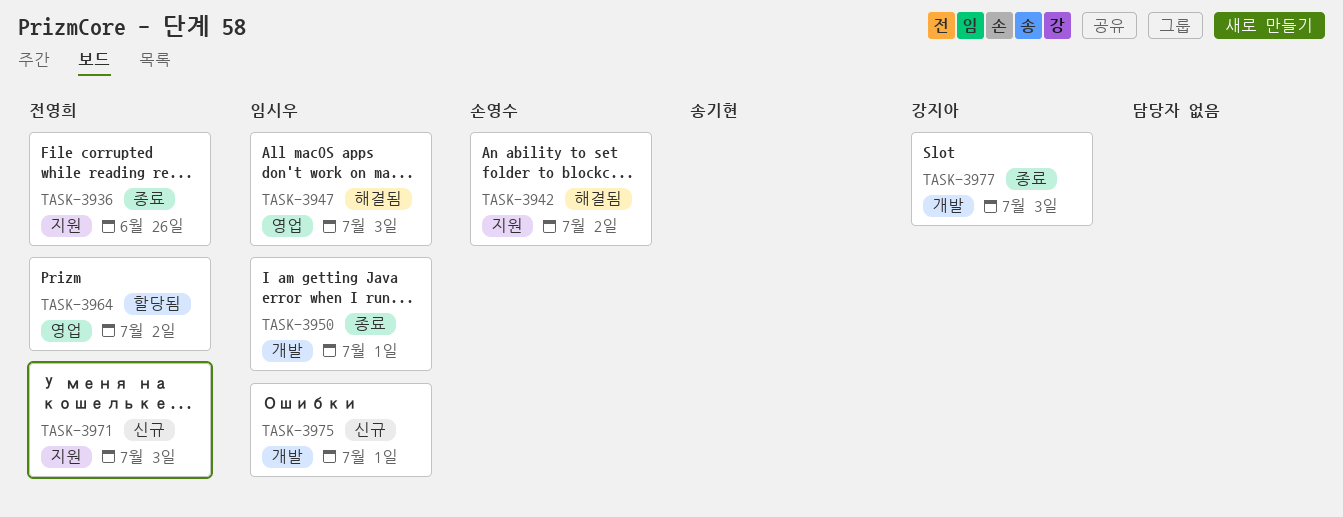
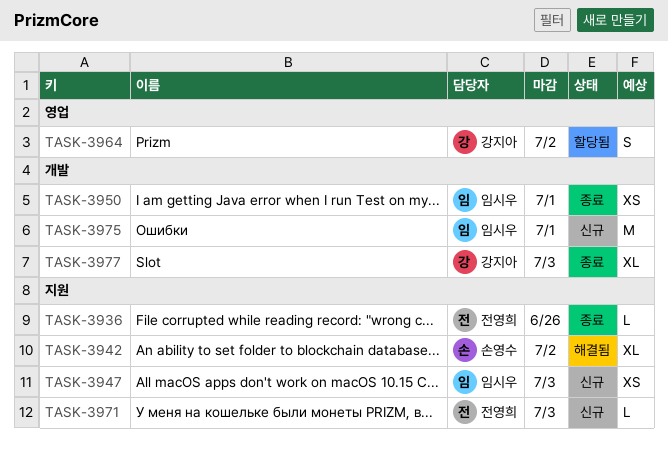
TASK-3947, status: 해결됨 -> 신규
TASK-3947, label: 영업 -> 지원
TASK-3964, owner: 전영희 -> 강지아

